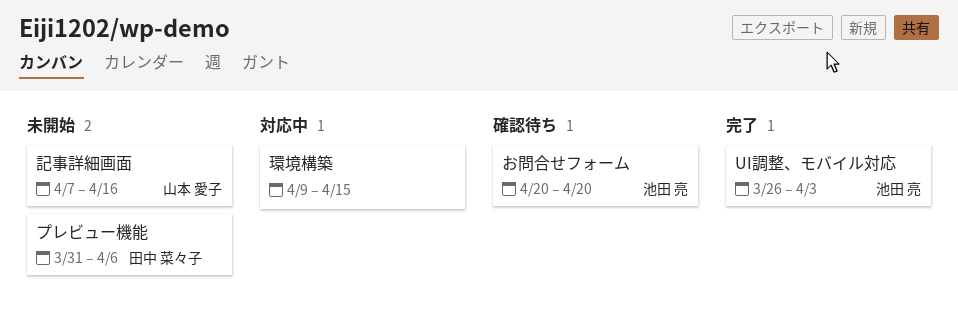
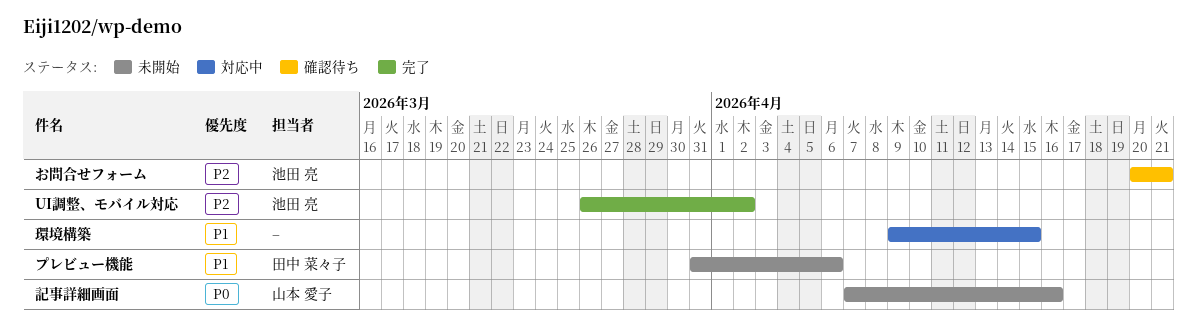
UI調整、モバイル対応, due: Apr 3 -> Apr 2
お問合せフォーム, due: Apr 20 -> Apr 21

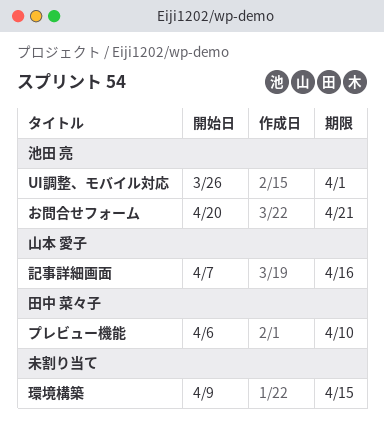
UI調整、モバイル対応, due: Apr 2 -> Apr 1
プレビュー機能, start: Mar 31 -> Apr 6
プレビュー機能, due: Apr 6 -> Apr 10

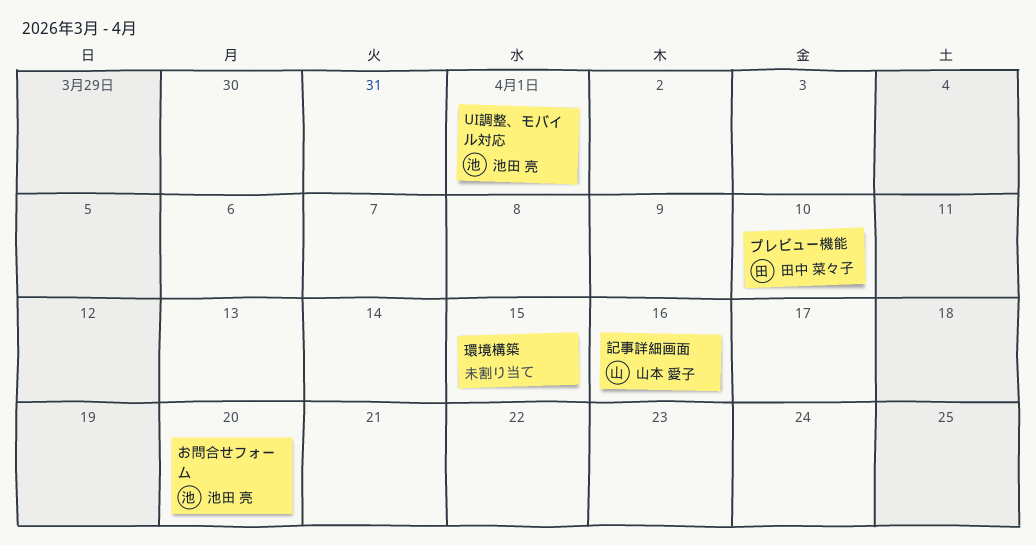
お問合せフォーム, due: Apr 21 -> Apr 20

